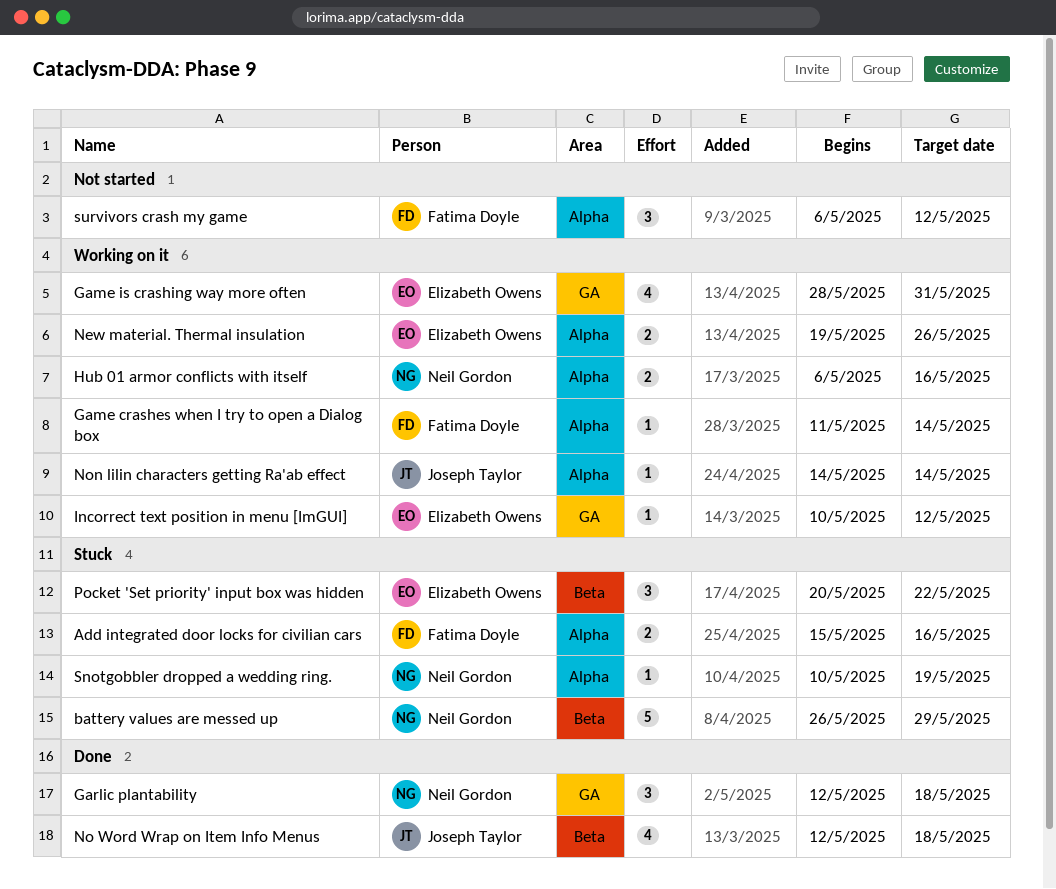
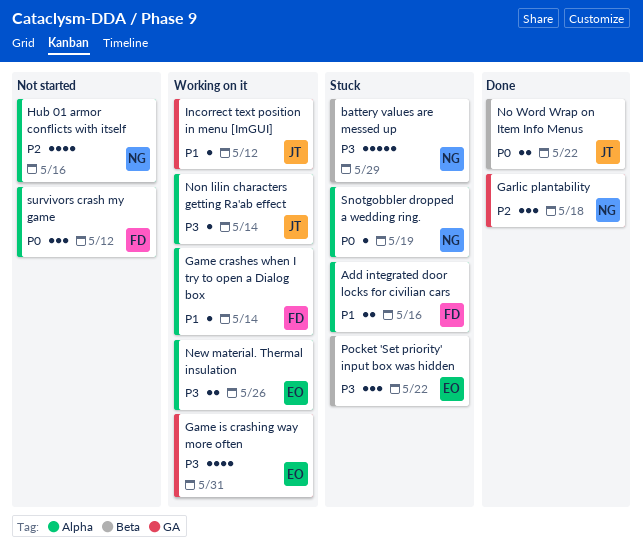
Hub 01 armor conflicts with itself, status: Working on it -> Not started
Hub 01 armor conflicts with itself, estimate: 2 -> 4
Incorrect text position in menu [ImGUI], owner: Elizabeth Owens -> Joseph Taylor
No Word Wrap on Item Info Menus, estimate: 4 -> 2
No Word Wrap on Item Info Menus, due: May 18 -> May 22

